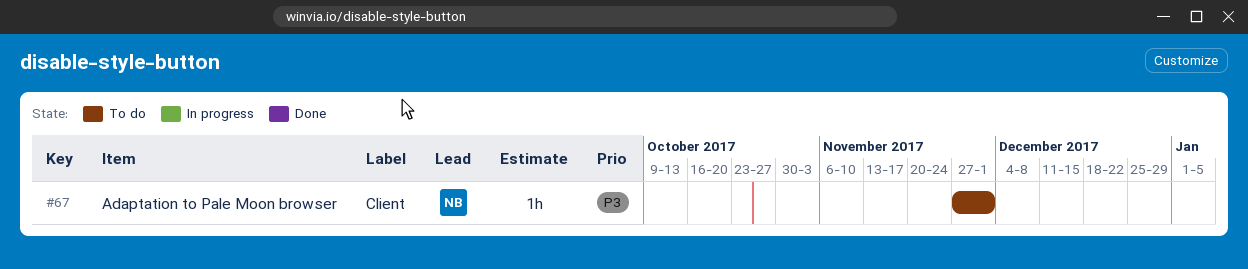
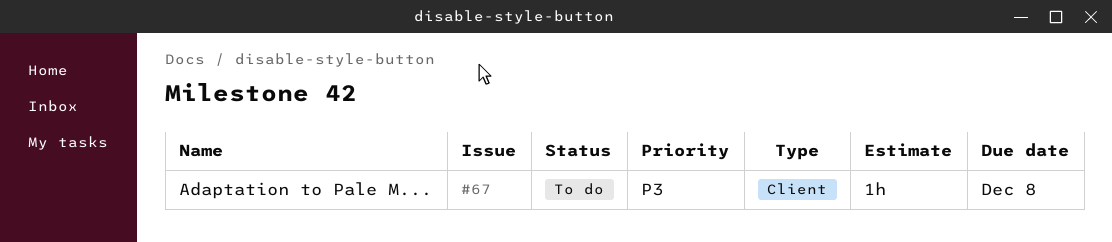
#67, due: Dec 1 -> Dec 8

